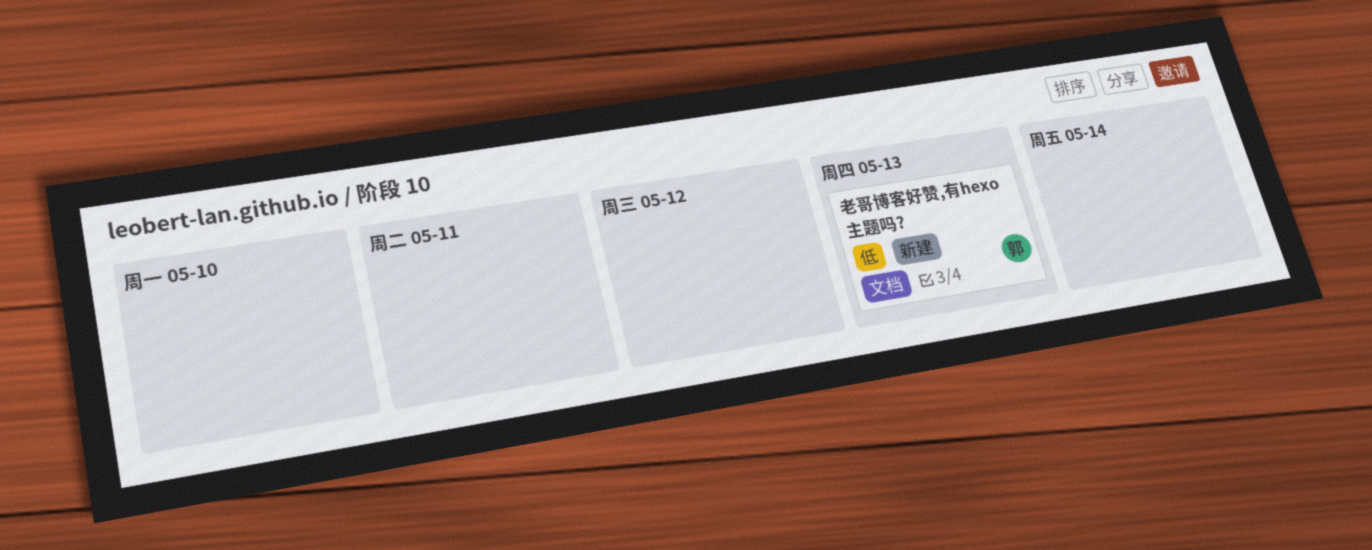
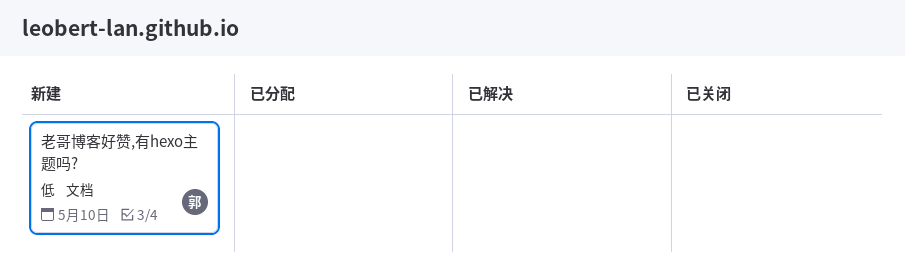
老哥博客好赞,有hexo主题吗?, due: May 13 -> May 10

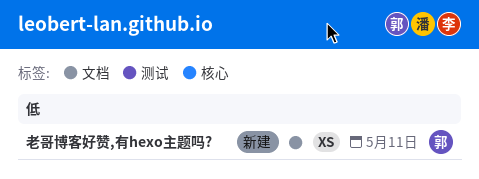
老哥博客好赞,有hexo主题吗?, due: May 10 -> May 11

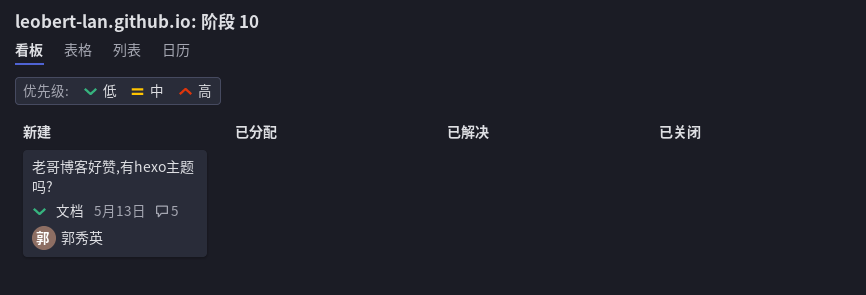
老哥博客好赞,有hexo主题吗?, due: May 11 -> May 13

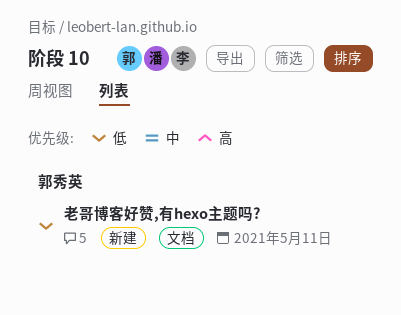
老哥博客好赞,有hexo主题吗?, due: May 13 -> May 11

